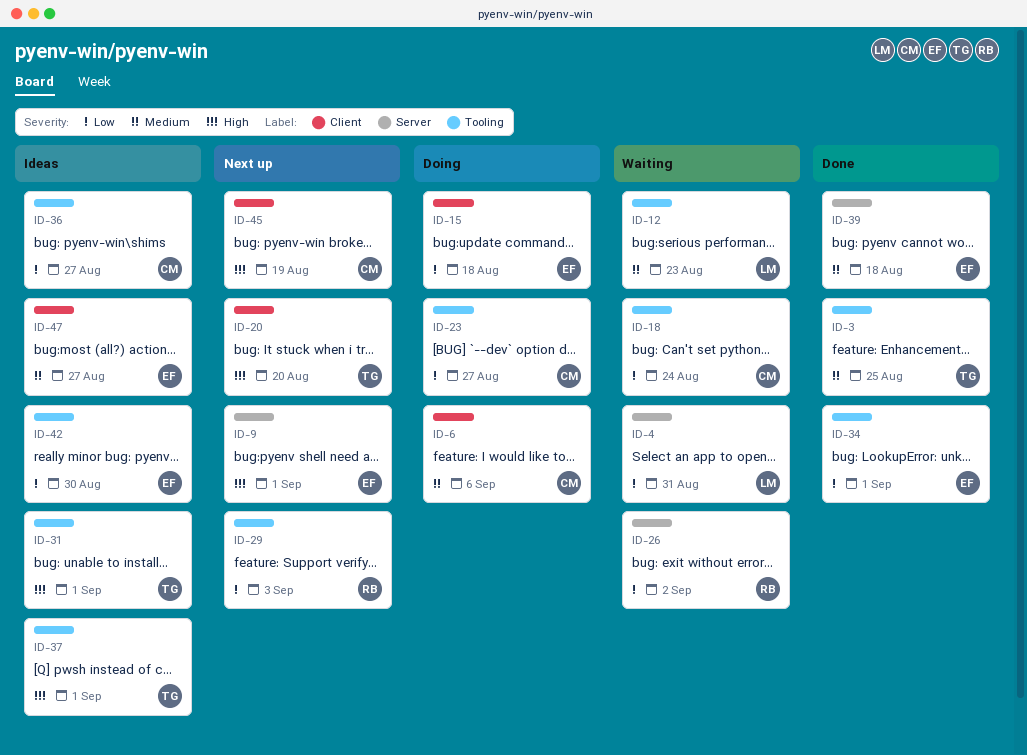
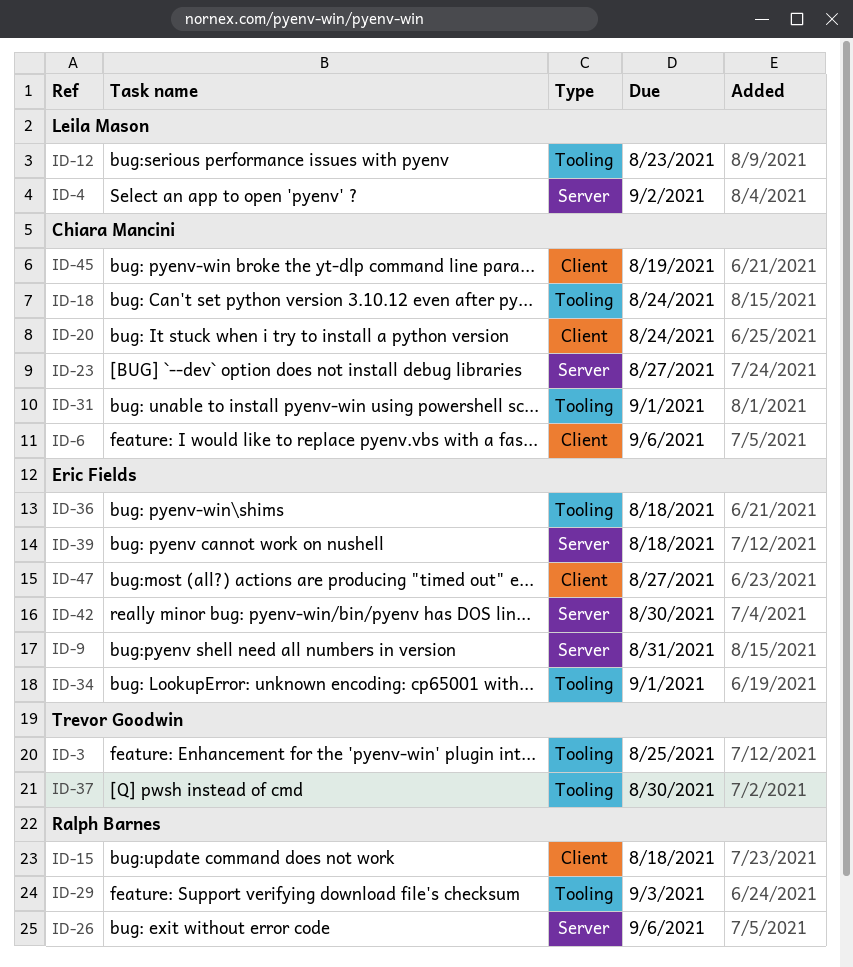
ID-4, due: Aug 31 -> Sep 2
ID-9, due: Sep 1 -> Aug 31
ID-15, owner: Eric Fields -> Ralph Barnes
ID-20, owner: Trevor Goodwin -> Chiara Mancini
ID-20, due: Aug 20 -> Aug 24
ID-23, label: Tooling -> Server
ID-26, due: Sep 2 -> Sep 6
ID-31, owner: Trevor Goodwin -> Chiara Mancini
ID-36, owner: Chiara Mancini -> Eric Fields
ID-36, due: Aug 27 -> Aug 18
ID-37, due: Sep 1 -> Aug 30
ID-42, label: Tooling -> Server

